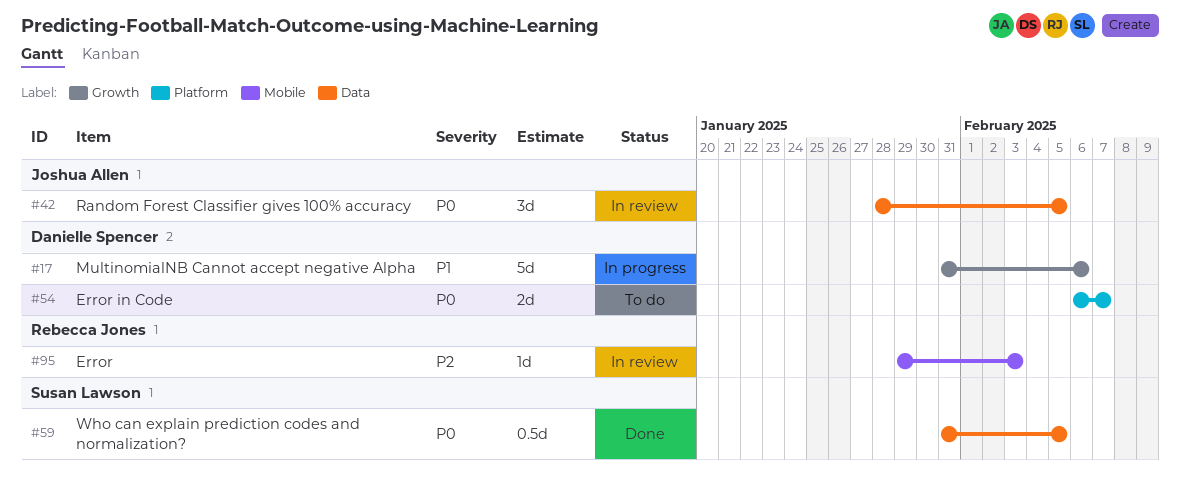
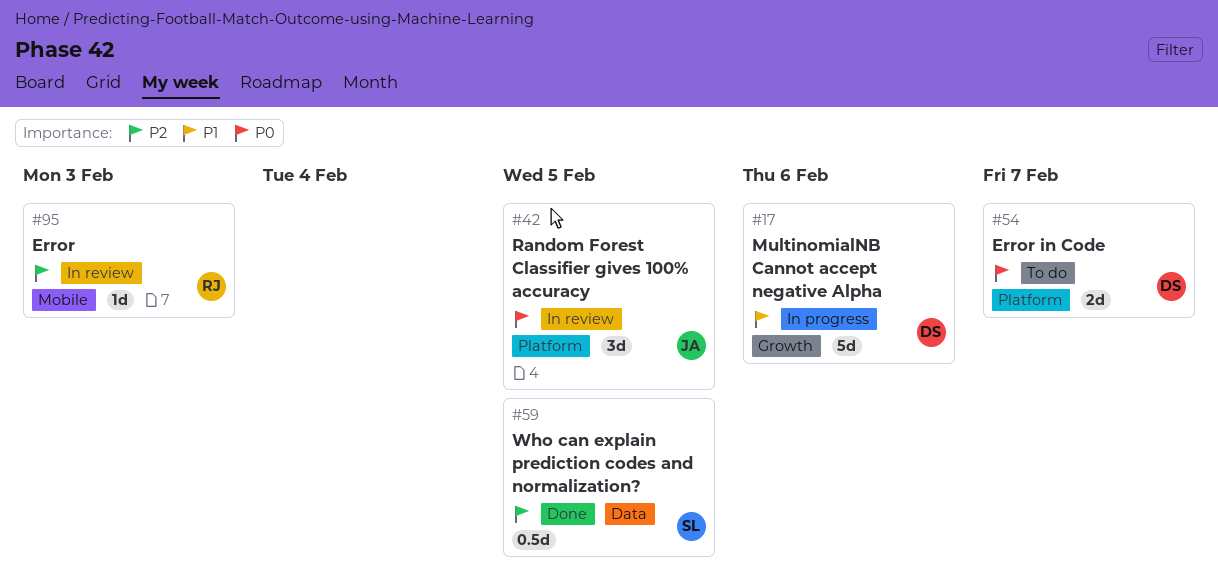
#42, label: Data -> Platform
#59, priority: P0 -> P2

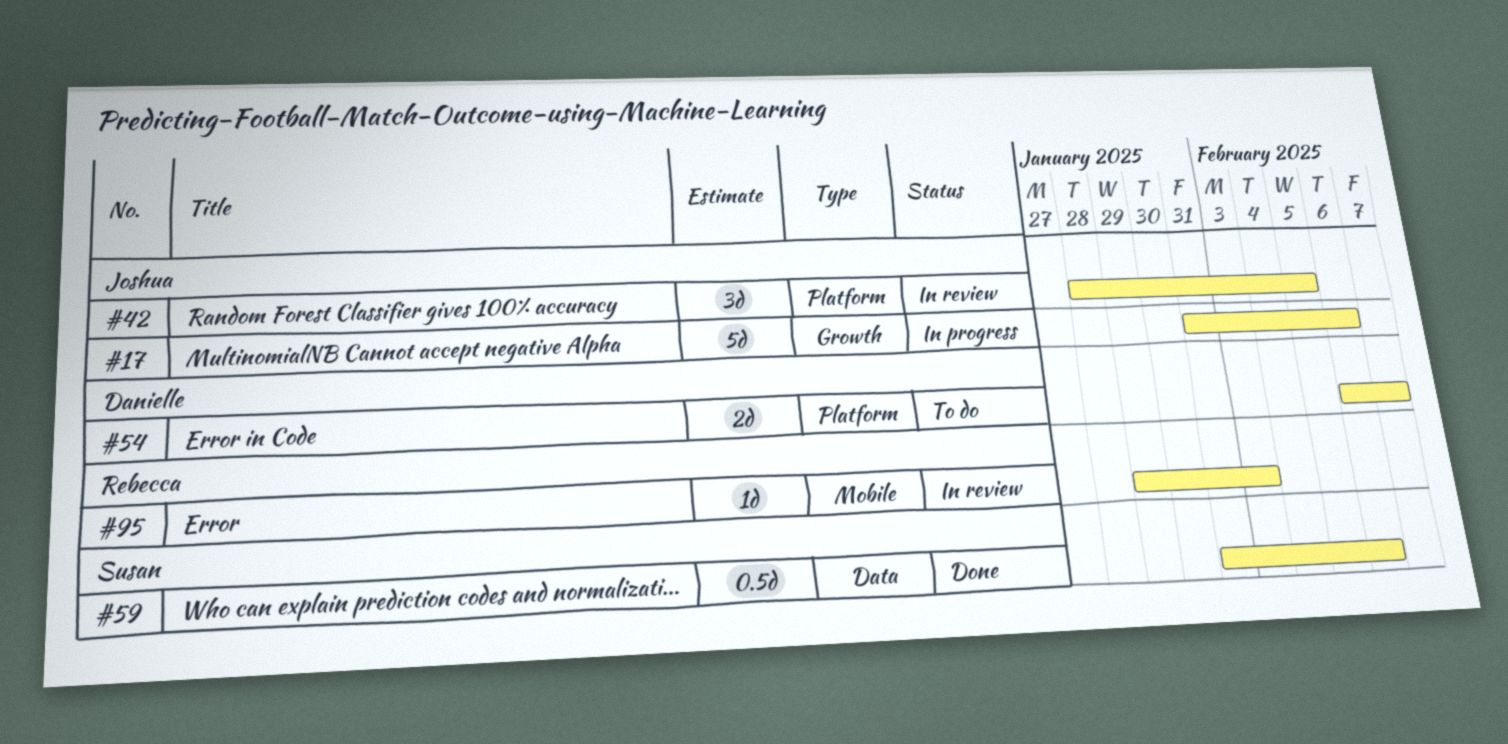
#17, owner: Danielle -> Joshua
#59, due: Feb 5 -> Feb 6

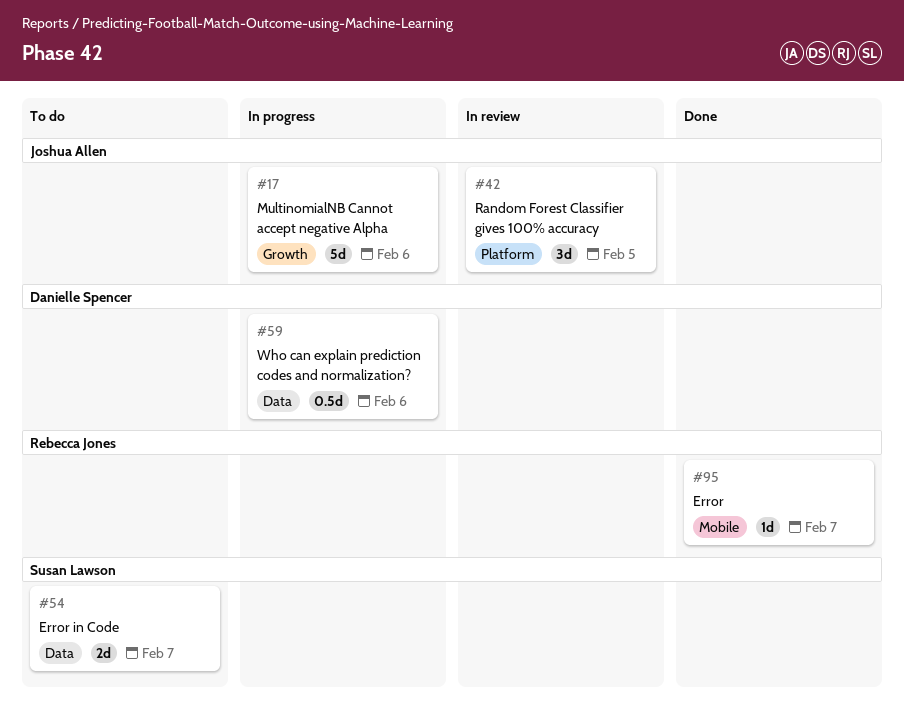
#54, owner: Danielle Spencer -> Susan Lawson
#54, label: Platform -> Data
#59, status: Done -> In progress
#59, owner: Susan Lawson -> Danielle Spencer
#95, status: In review -> Done
#95, due: Feb 3 -> Feb 7

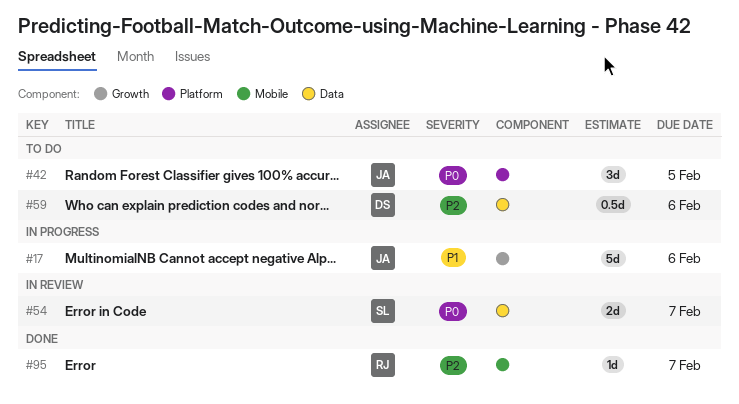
#42, status: In review -> To do
#54, status: To do -> In review
#59, status: In progress -> To do

